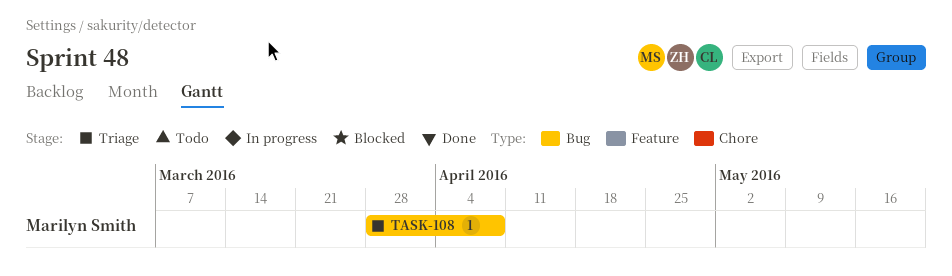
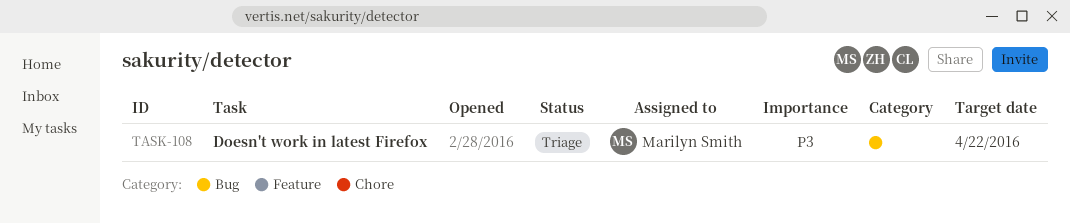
TASK-108, due: Apr 8 -> Apr 22

